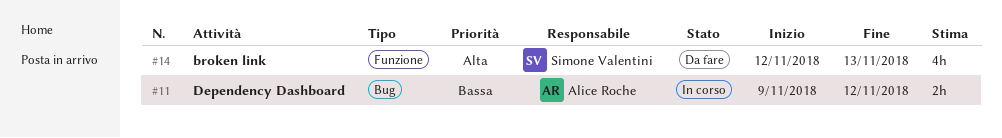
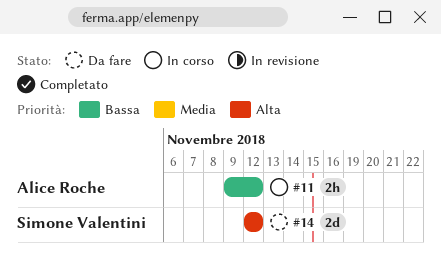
#14, estimate: 4h -> 2d
#14, due: Nov 13 -> Nov 12

